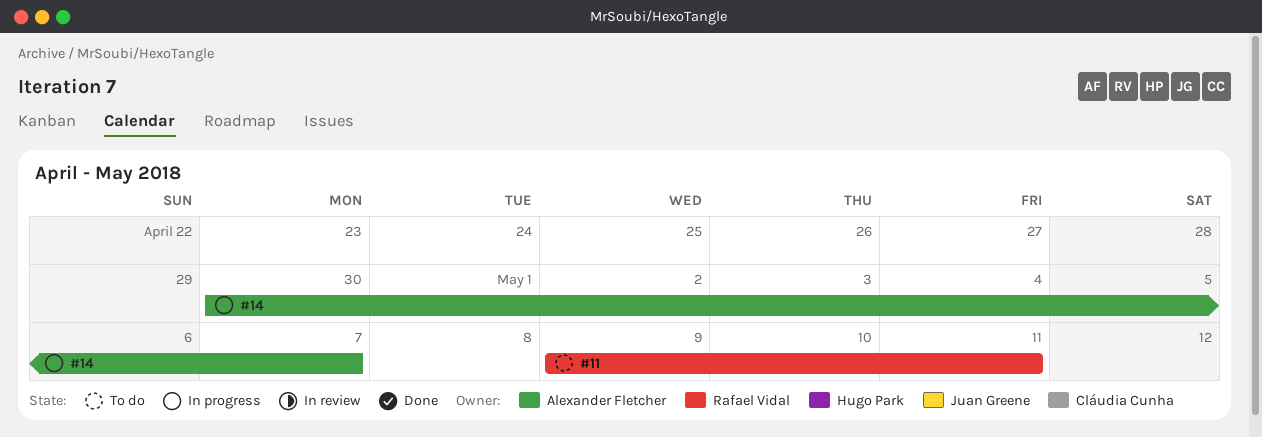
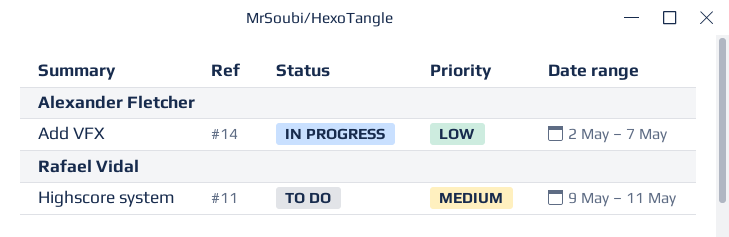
#14, start: Apr 30 -> May 2

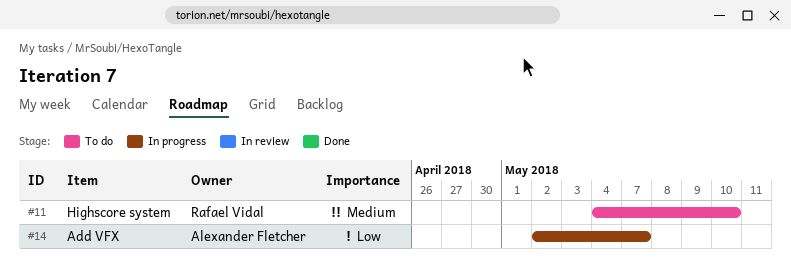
#11, start: May 9 -> May 4
#11, due: May 11 -> May 10

